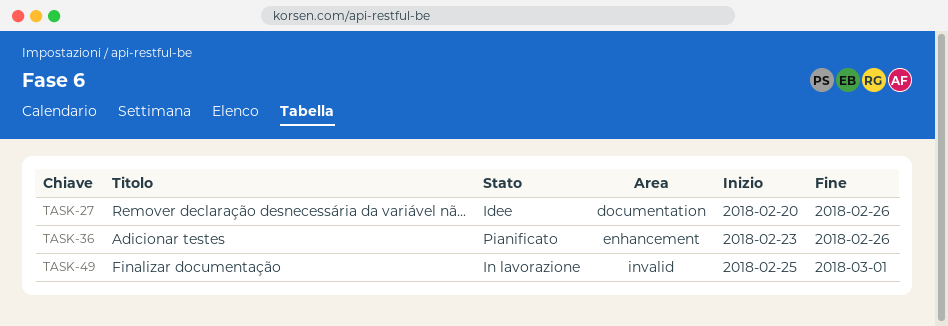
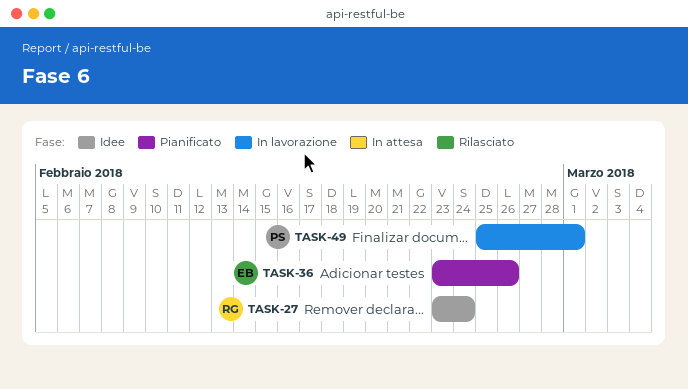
TASK-27, start: Feb 20 -> Feb 23
TASK-27, due: Feb 26 -> Feb 24

